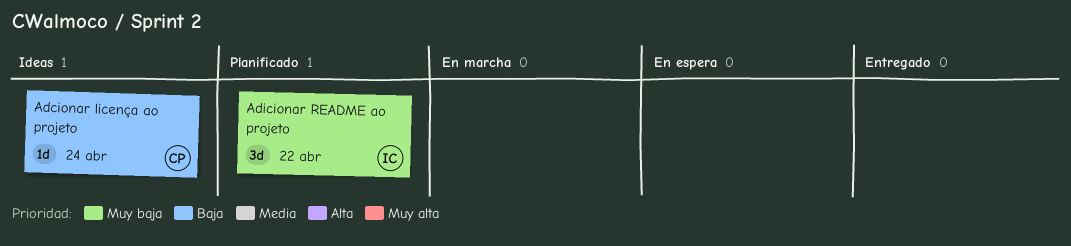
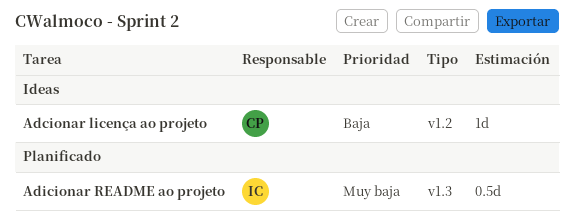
Adicionar README ao projeto, estimate: 3d -> 0.5d

